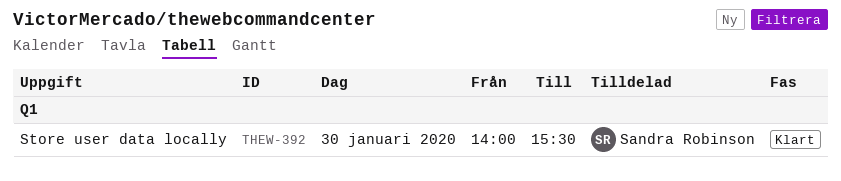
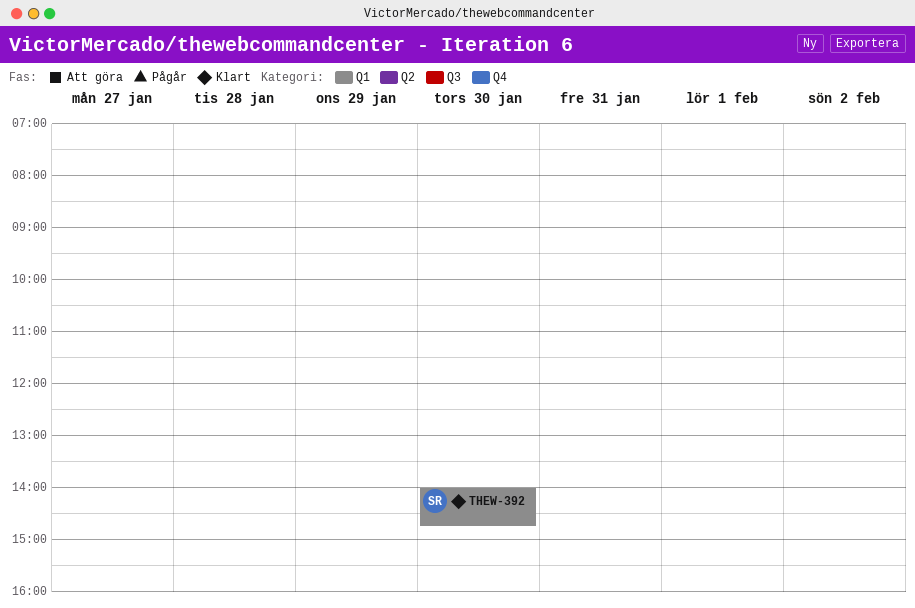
THEW-392, ends: 15:30 -> 14:45

